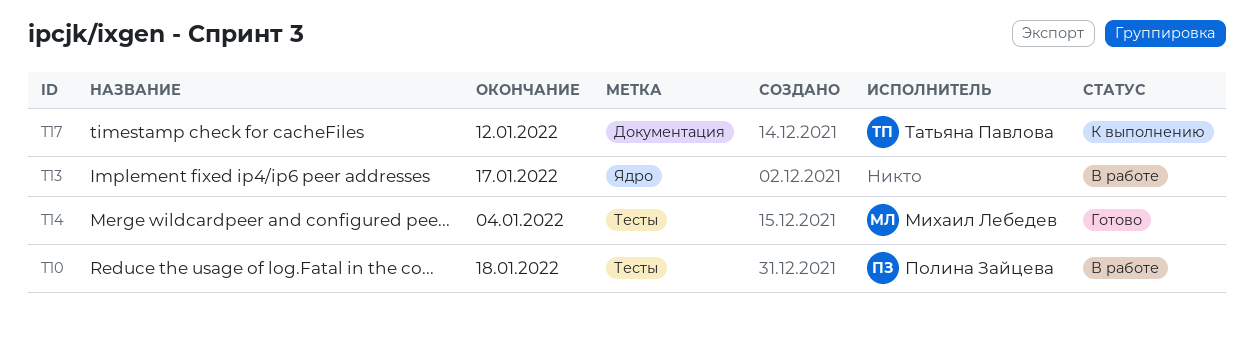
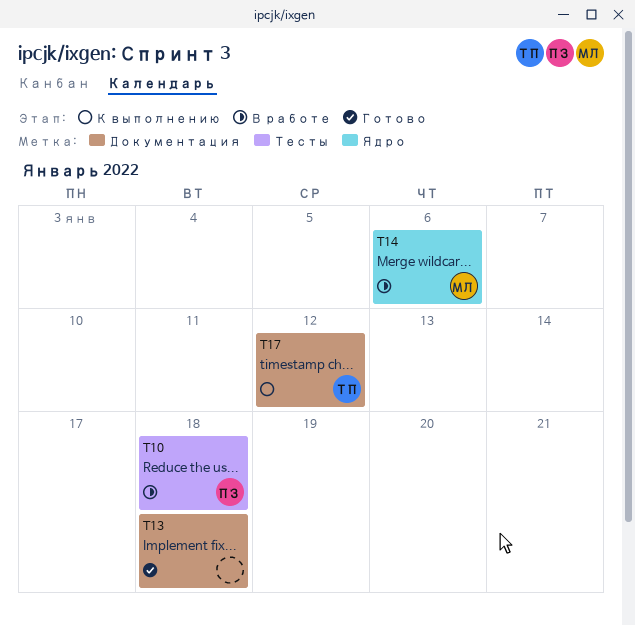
T13, status: В работе -> Готово
T13, label: Ядро -> Документация
T13, due: Jan 17 -> Jan 18
T14, status: Готово -> В работе
T14, label: Тесты -> Ядро
T14, due: Jan 4 -> Jan 6

